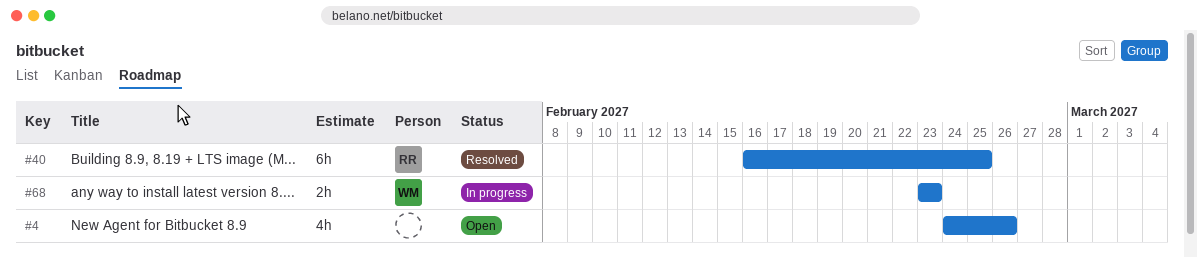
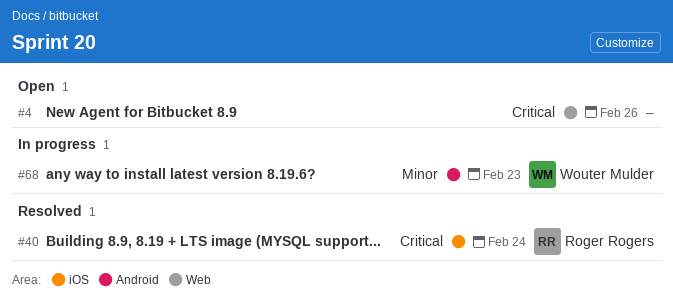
#40, due: Feb 25 -> Feb 24

